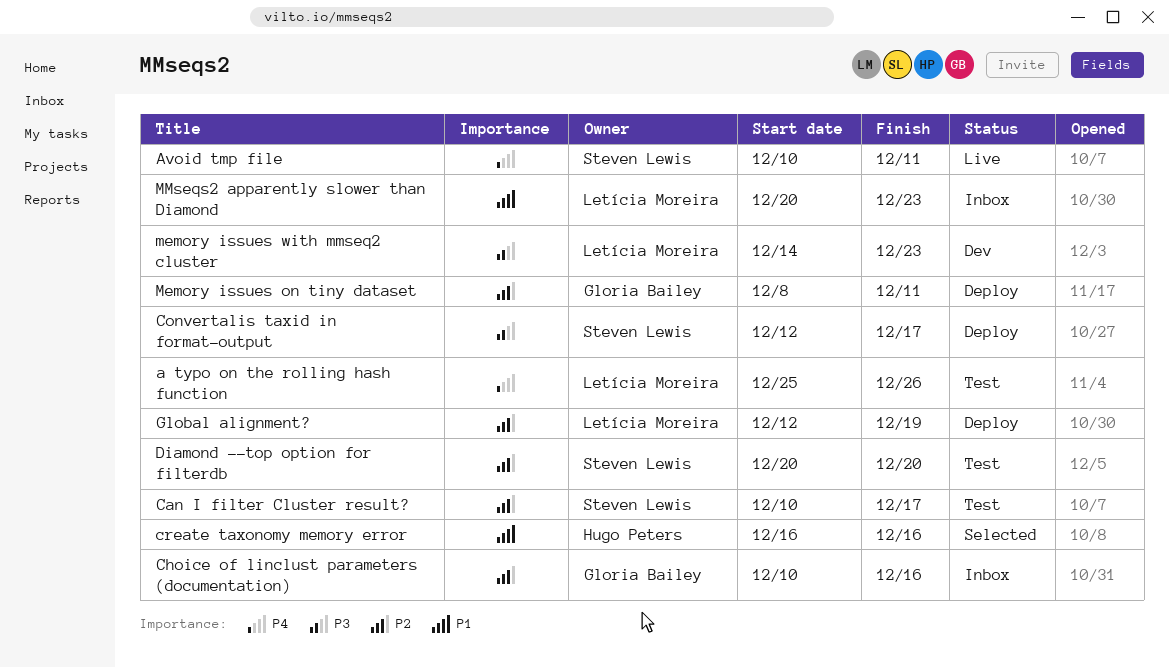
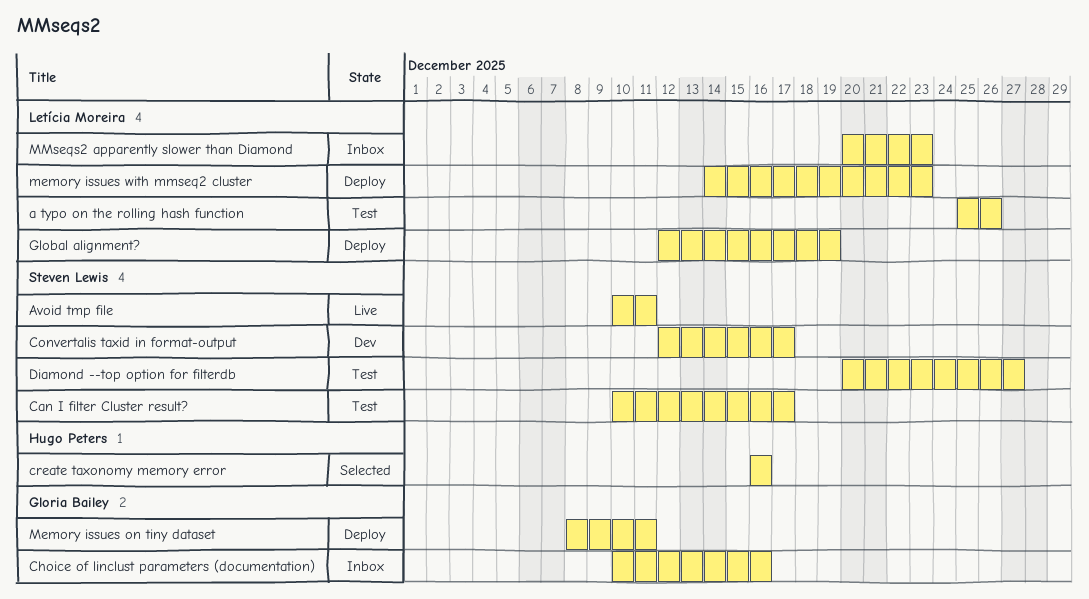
Convertalis taxid in format-output, status: Deploy -> Dev
Diamond --top option for filterdb, due: Dec 20 -> Dec 27
memory issues with mmseq2 cluster, status: Dev -> Deploy

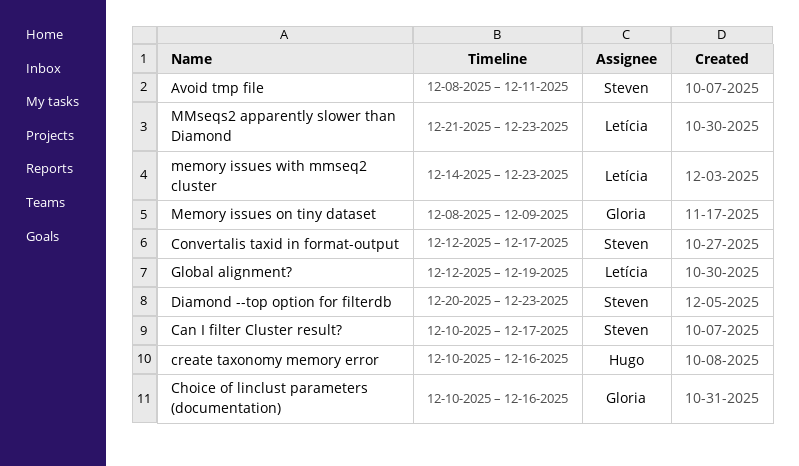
a typo on the rolling hash function: present -> none
Avoid tmp file, start: Dec 10 -> Dec 8
create taxonomy memory error, start: Dec 16 -> Dec 10
Diamond --top option for filterdb, due: Dec 27 -> Dec 23
Memory issues on tiny dataset, due: Dec 11 -> Dec 9
MMseqs2 apparently slower than Diamond, start: Dec 20 -> Dec 21

